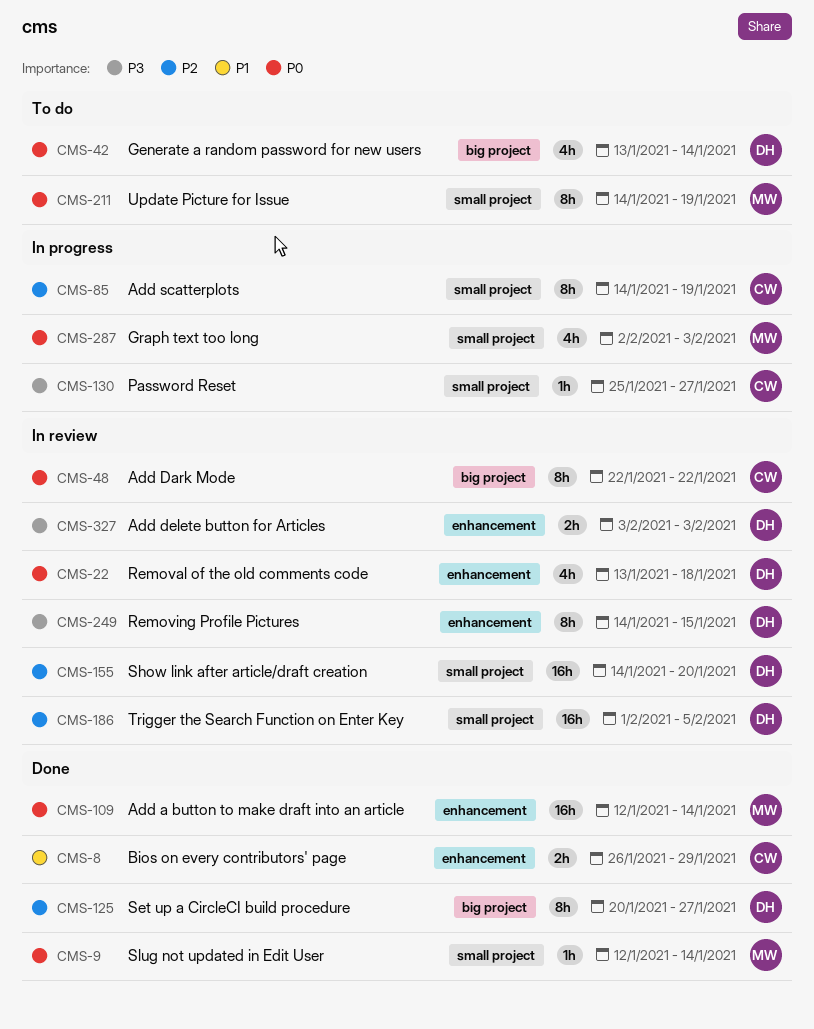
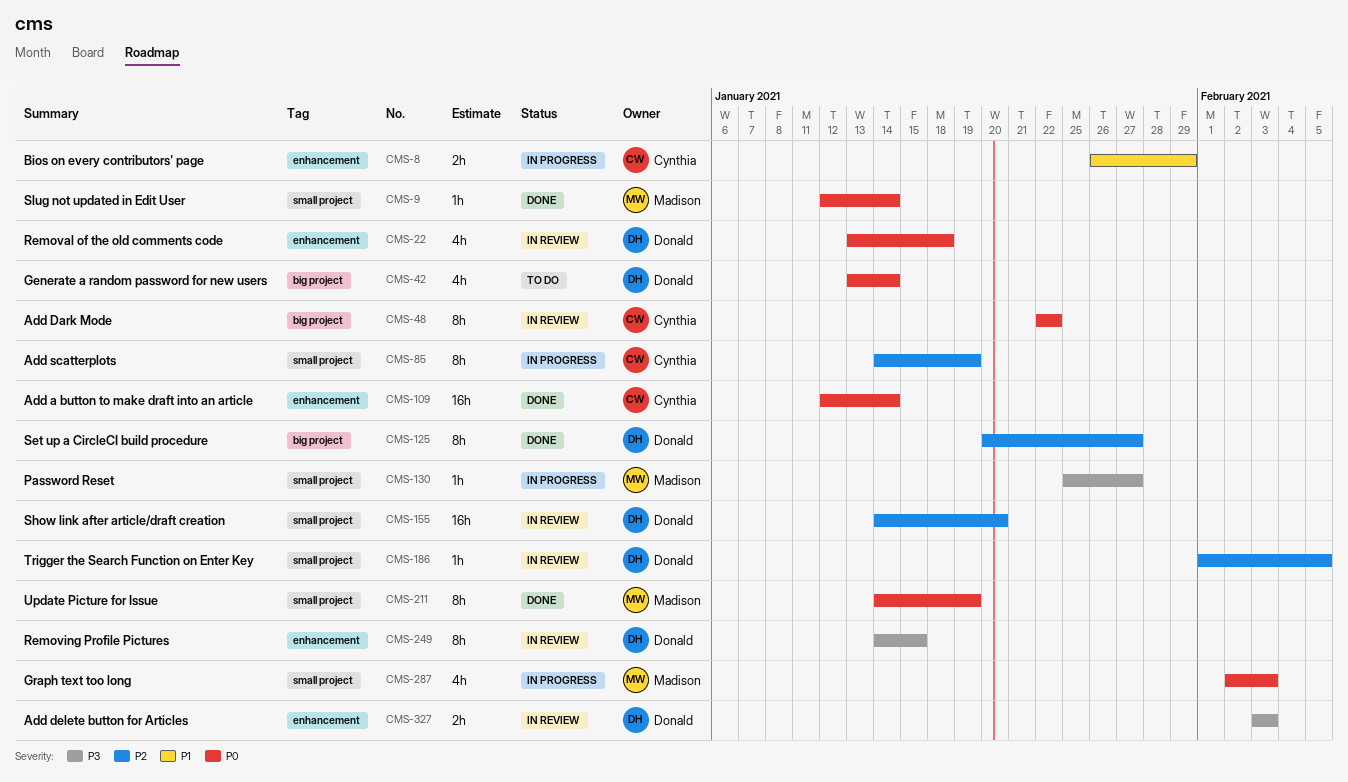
CMS-8, status: Done -> In progress
CMS-109, owner: Madison -> Cynthia
CMS-130, owner: Cynthia -> Madison
CMS-186, estimate: 16h -> 1h
CMS-211, status: To do -> Done

